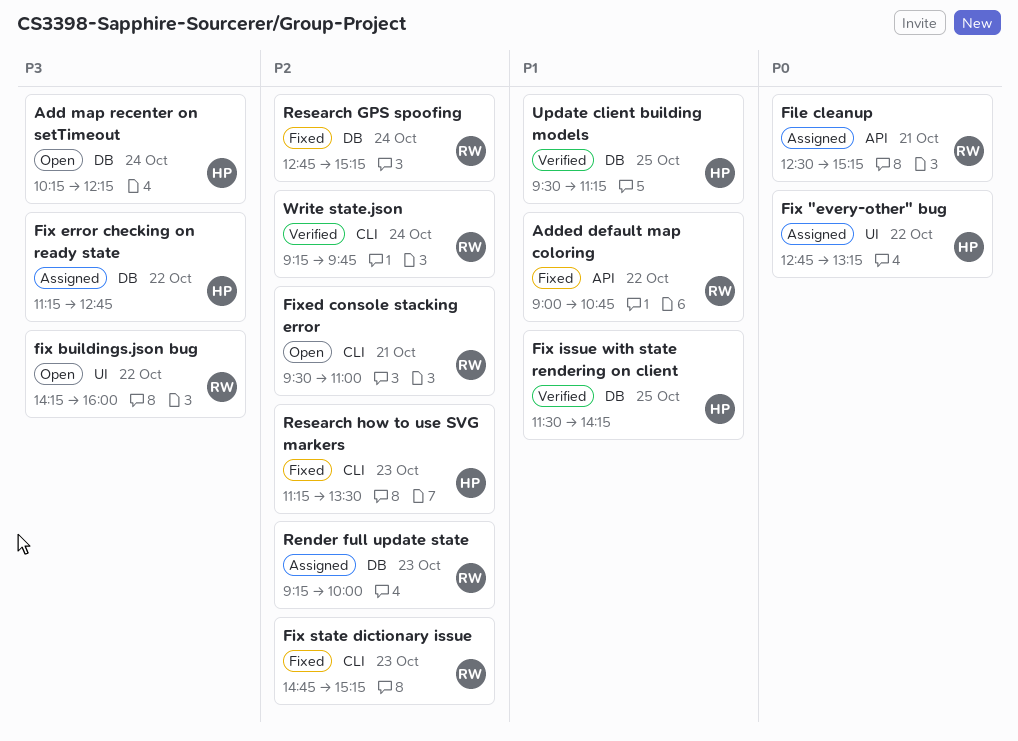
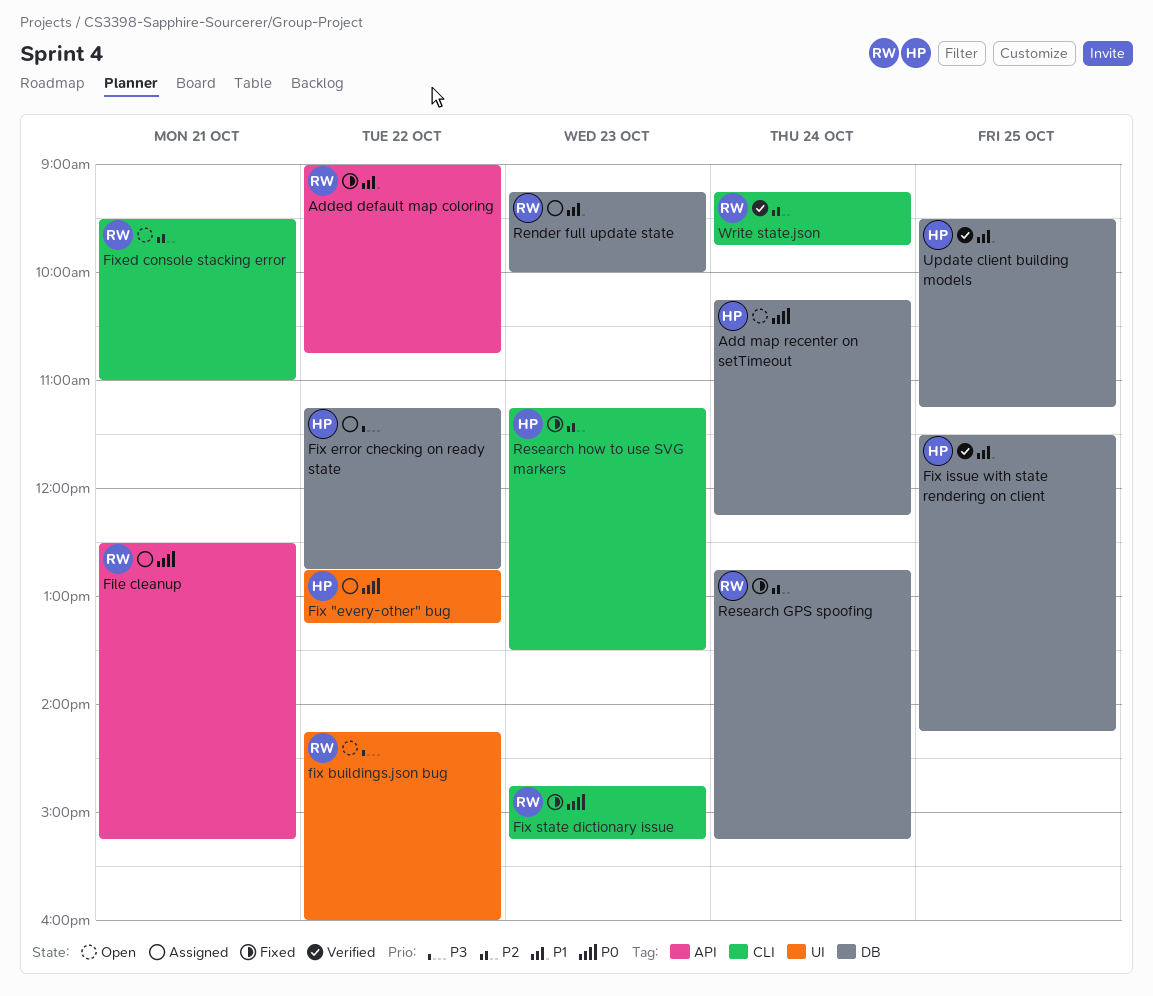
Add map recenter on setTimeout, priority: P3 -> P0
Fix state dictionary issue, priority: P2 -> P0
Render full update state, priority: P2 -> P1

